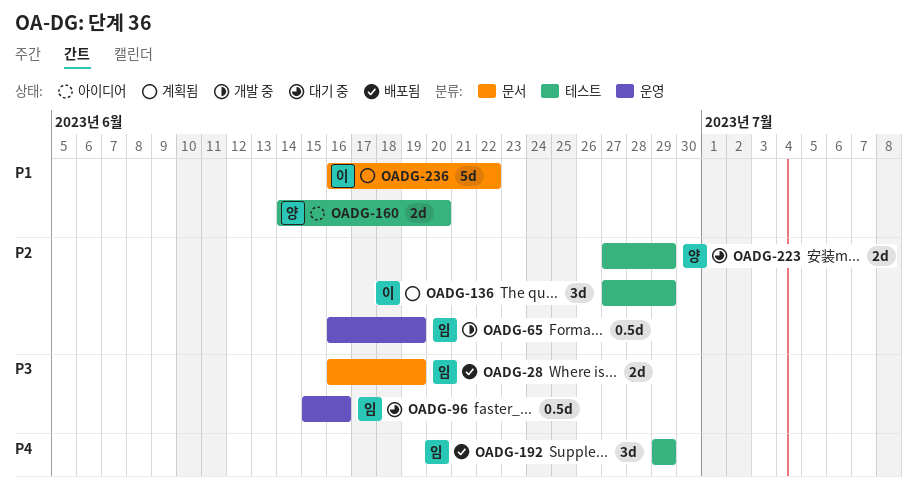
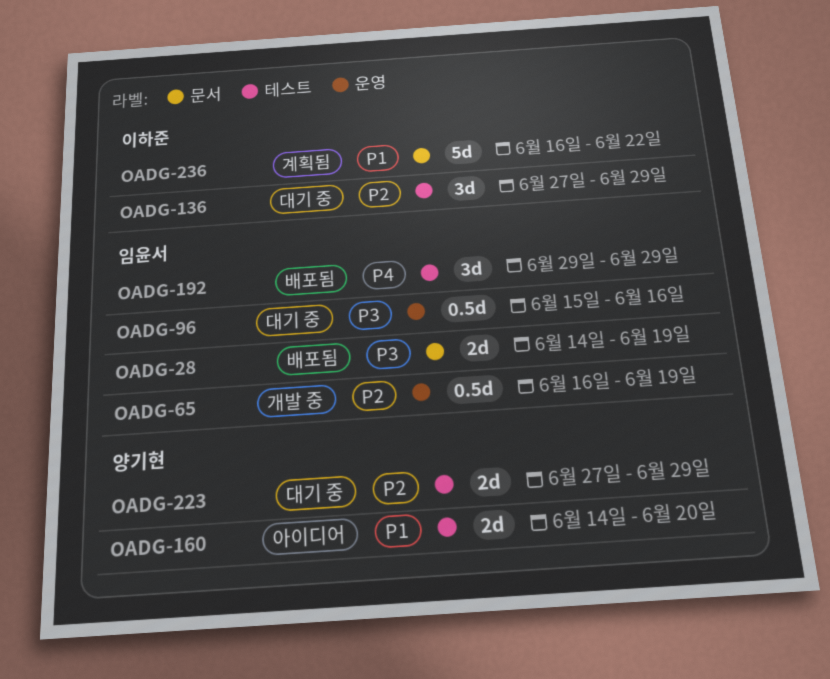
OADG-28, start: Jun 16 -> Jun 14
OADG-136, status: 계획됨 -> 대기 중

